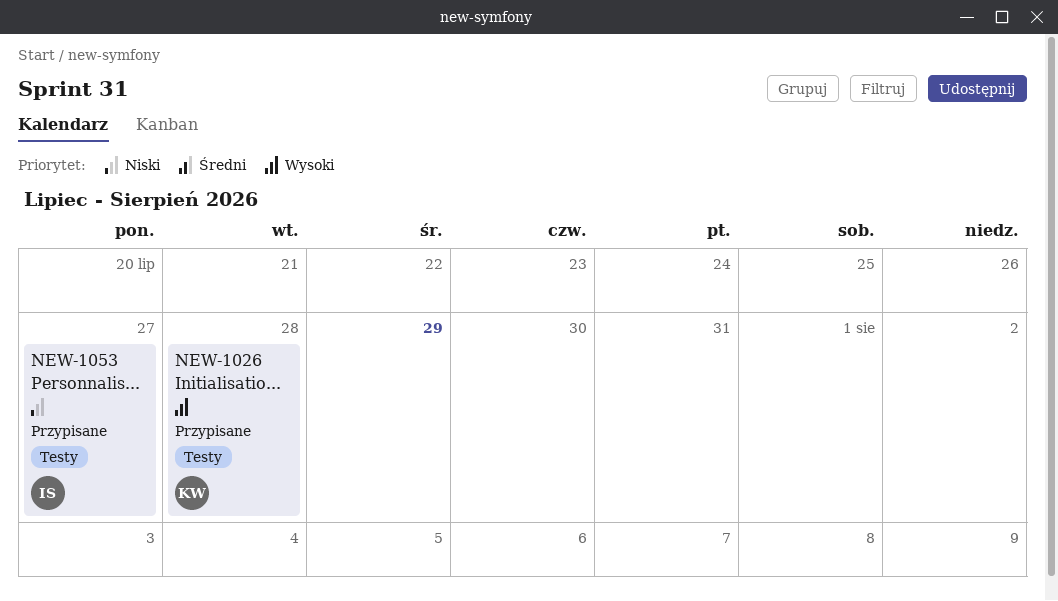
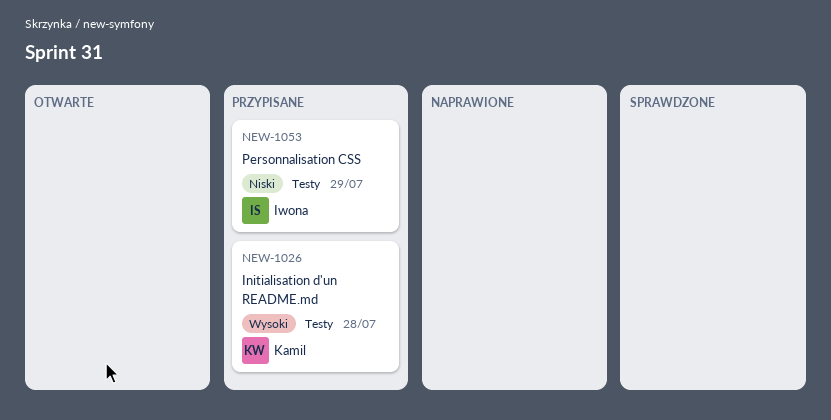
NEW-1053, due: Jul 27 -> Jul 29

